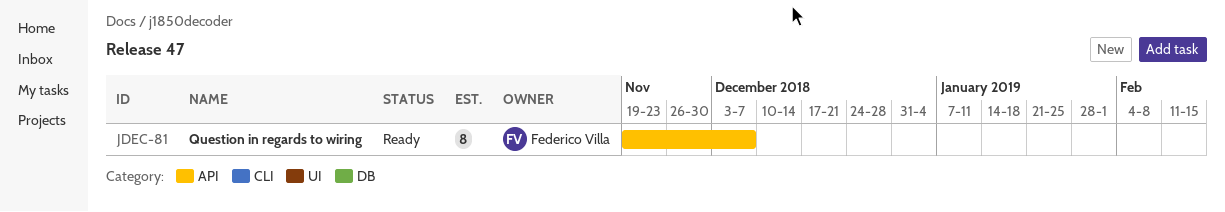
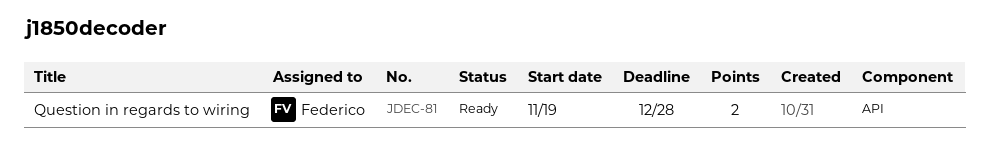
JDEC-81, estimate: 8 -> 2
JDEC-81, due: Dec 7 -> Dec 28

